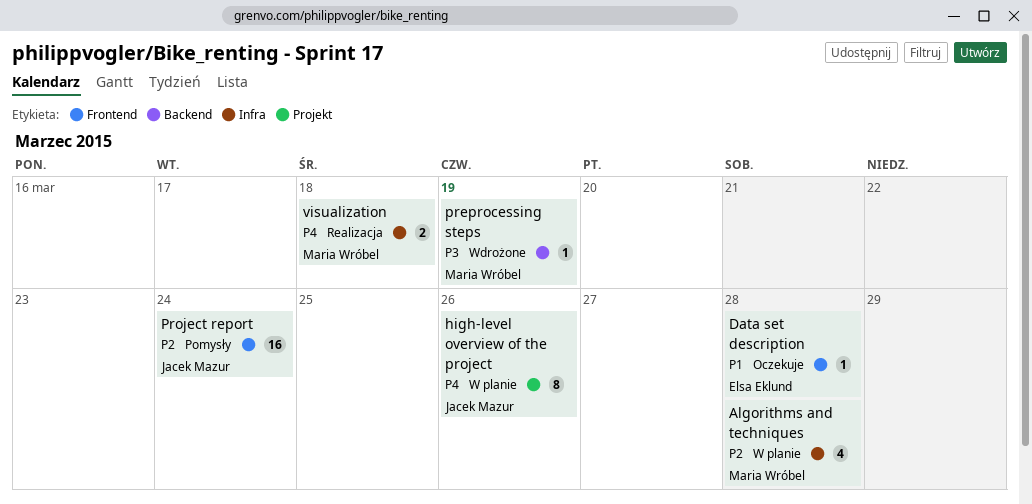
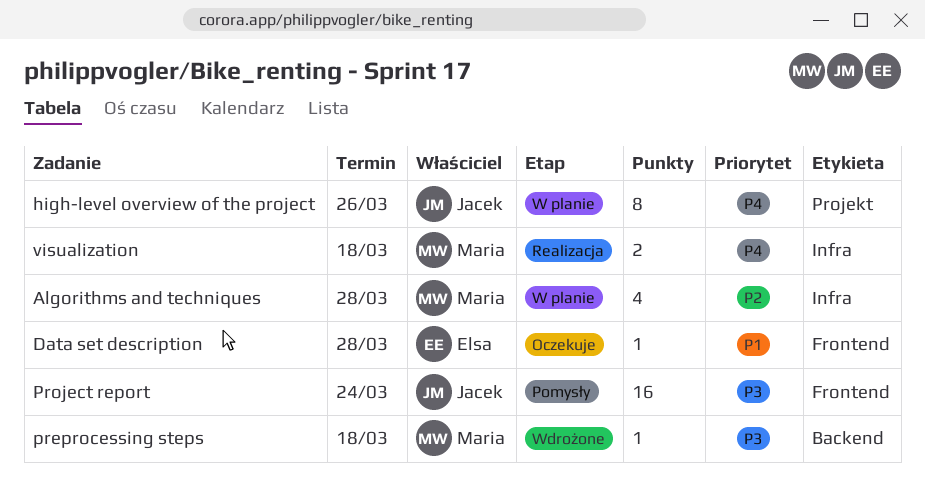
preprocessing steps, due: Mar 19 -> Mar 18
Project report, priority: P2 -> P3

